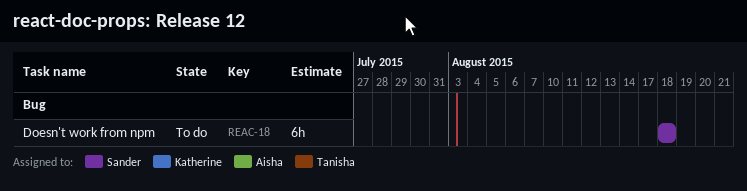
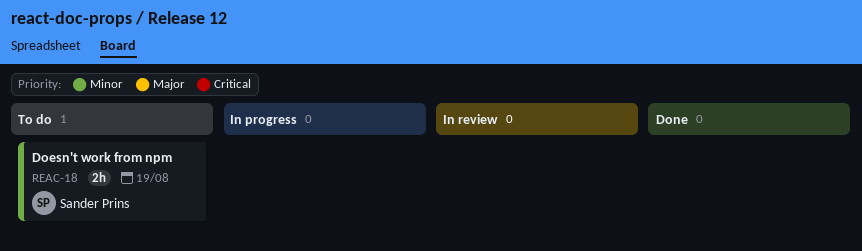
REAC-18, estimate: 6h -> 2h
REAC-18, due: Aug 18 -> Aug 19

